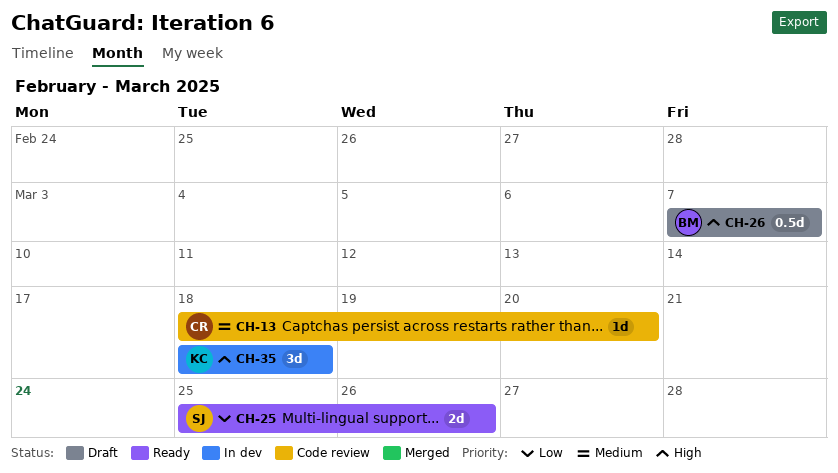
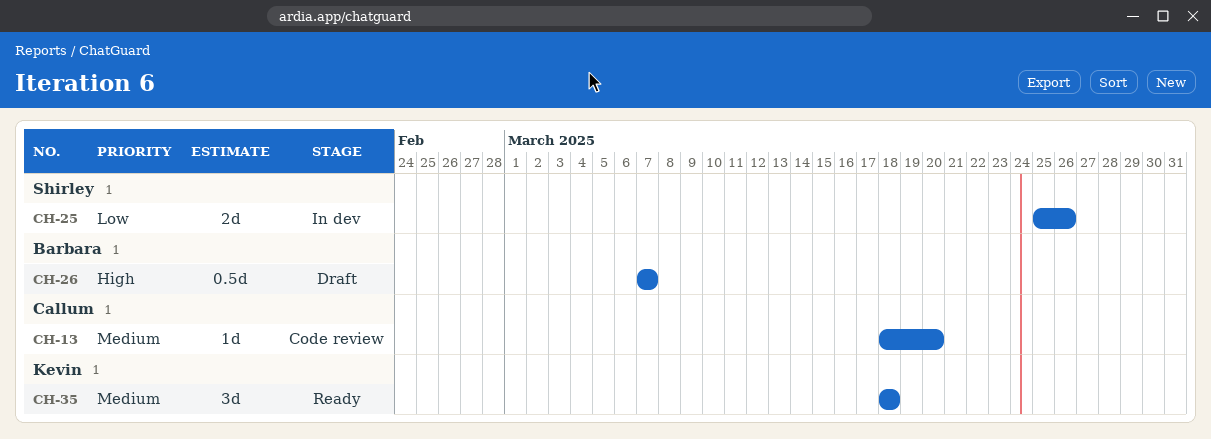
CH-25, status: Ready -> In dev
CH-35, status: In dev -> Ready
CH-35, priority: High -> Medium

